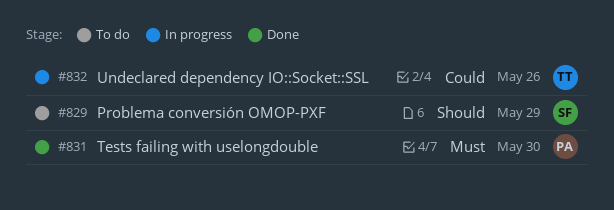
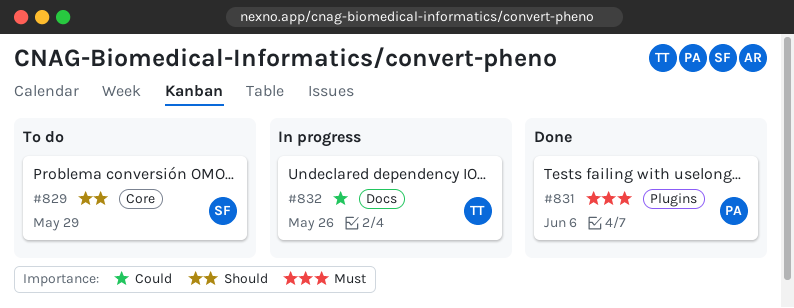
#831, due: May 30 -> Jun 6

